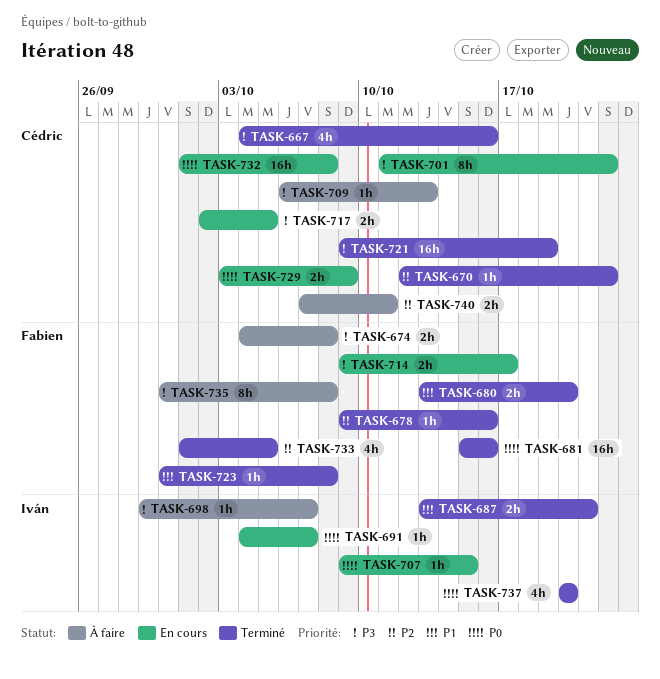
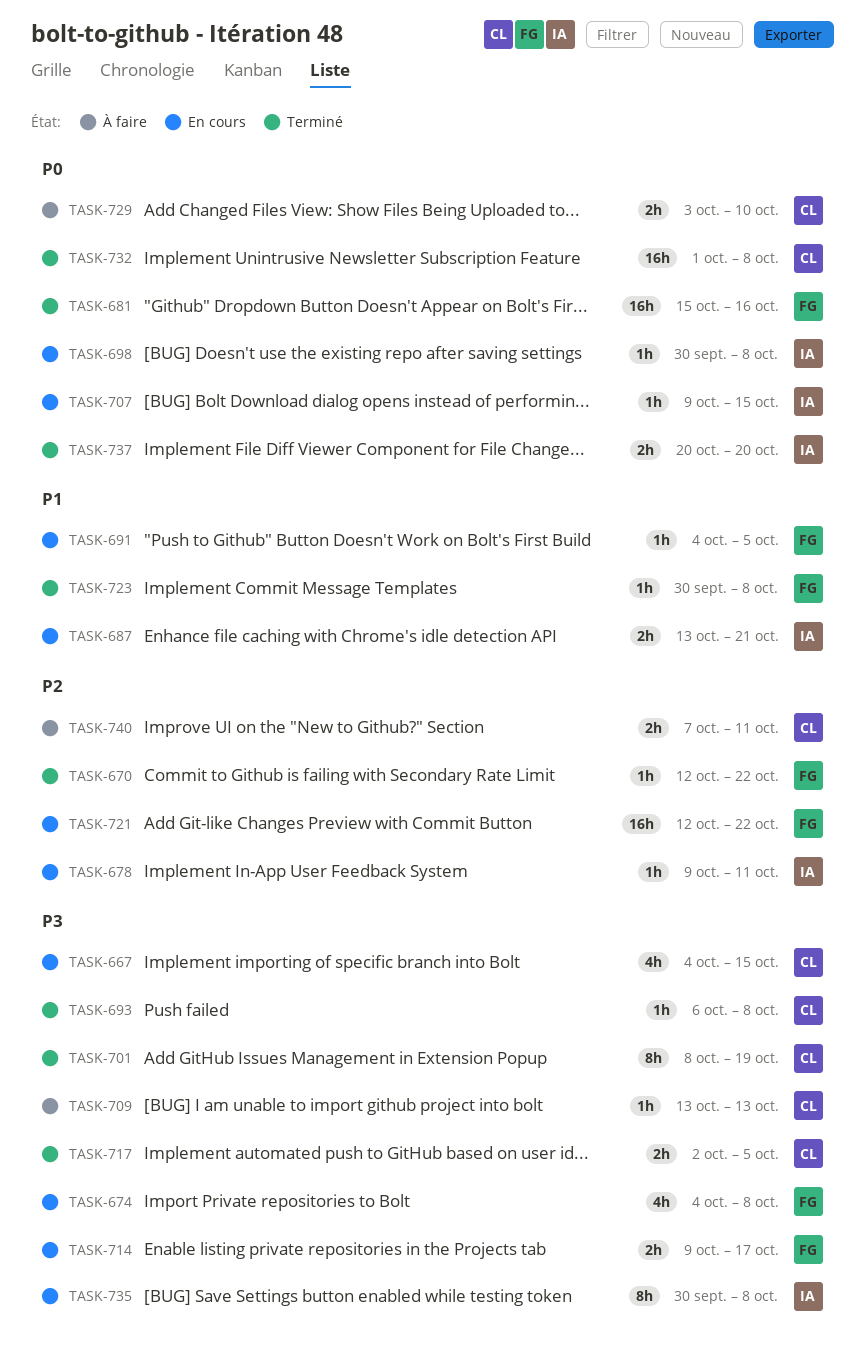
TASK-667, status: Terminé -> En cours
TASK-667, due: Oct 16 -> Oct 15
TASK-670, owner: Cédric -> Fabien
TASK-674, status: À faire -> En cours
TASK-674, estimate: 2h -> 4h
TASK-678, status: Terminé -> En cours
TASK-678, owner: Fabien -> Iván
TASK-678, due: Oct 16 -> Oct 11
TASK-680: present -> none
TASK-687, status: Terminé -> En cours
TASK-691, owner: Iván -> Fabien
TASK-691, priority: P0 -> P1
TASK-691, due: Oct 7 -> Oct 5
TASK-693: none -> present
TASK-698, status: À faire -> En cours
TASK-698, priority: P3 -> P0
TASK-698, start: Sep 29 -> Sep 30
TASK-698, due: Oct 7 -> Oct 8
TASK-701, status: En cours -> Terminé
TASK-701, start: Oct 11 -> Oct 8
TASK-701, due: Oct 22 -> Oct 19
TASK-709, start: Oct 6 -> Oct 13
TASK-717, status: En cours -> Terminé
TASK-721, status: Terminé -> En cours
TASK-721, owner: Cédric -> Fabien
TASK-721, priority: P3 -> P2
TASK-721, start: Oct 9 -> Oct 12
TASK-721, due: Oct 19 -> Oct 22
TASK-729, status: En cours -> À faire
TASK-729, due: Oct 9 -> Oct 10
TASK-732, status: En cours -> Terminé
TASK-733: present -> none
TASK-735, status: À faire -> En cours
TASK-735, owner: Fabien -> Iván
TASK-737, estimate: 4h -> 2h

